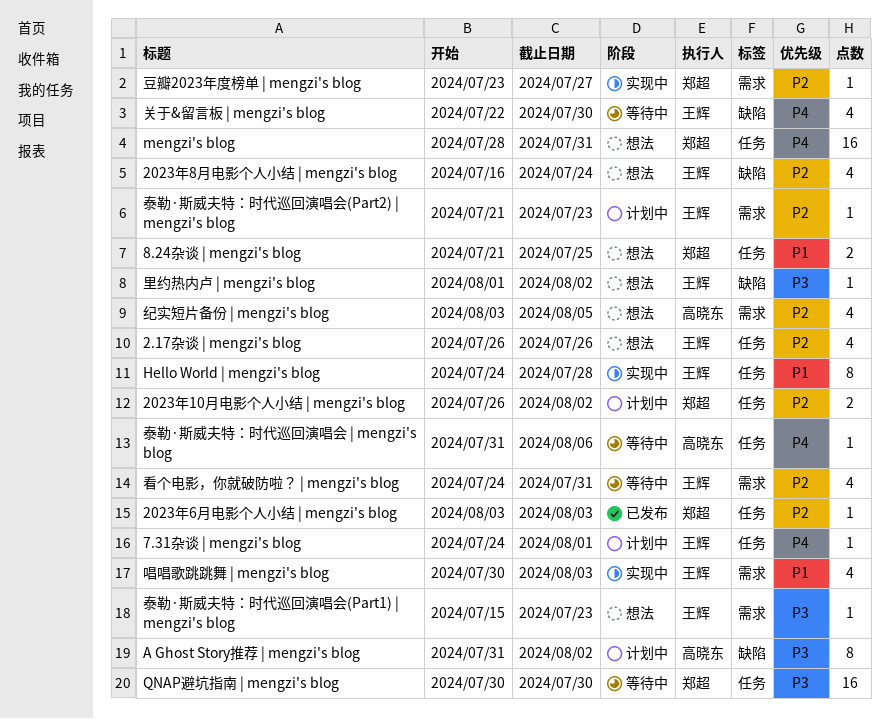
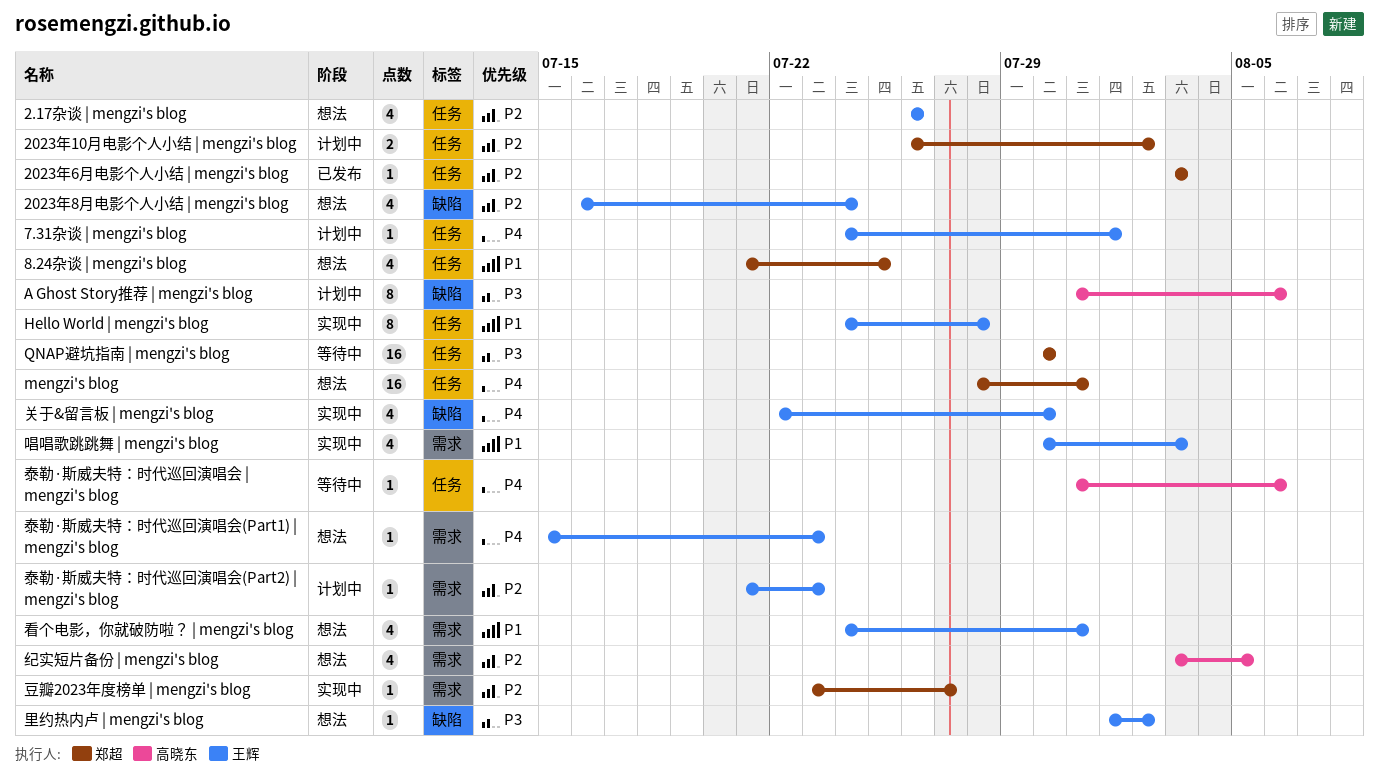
8.24杂谈 | mengzi's blog, estimate: 2 -> 4
A Ghost Story推荐 | mengzi's blog, due: Aug 2 -> Aug 6
关于&留言板 | mengzi's blog, status: 等待中 -> 实现中
泰勒·斯威夫特：时代巡回演唱会(Part1) | mengzi's blog, priority: P3 -> P4
看个电影，你就破防啦？ | mengzi's blog, status: 等待中 -> 想法
看个电影，你就破防啦？ | mengzi's blog, priority: P2 -> P1

